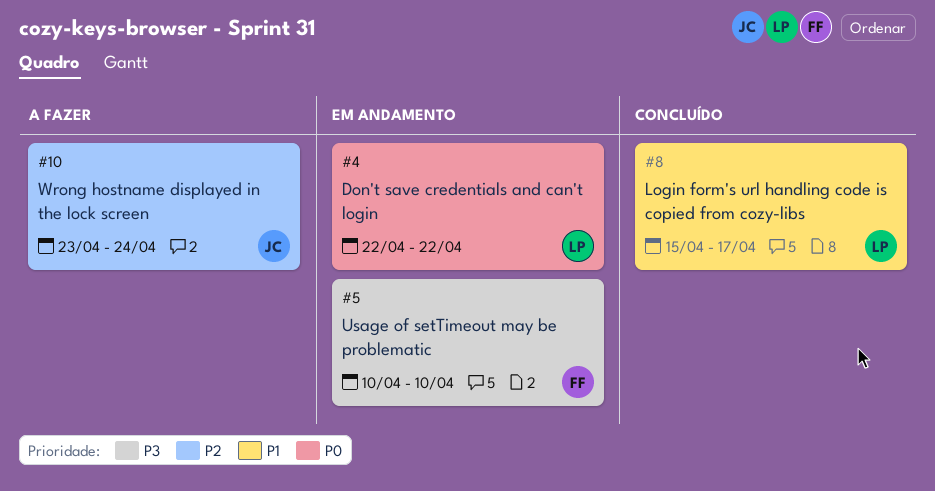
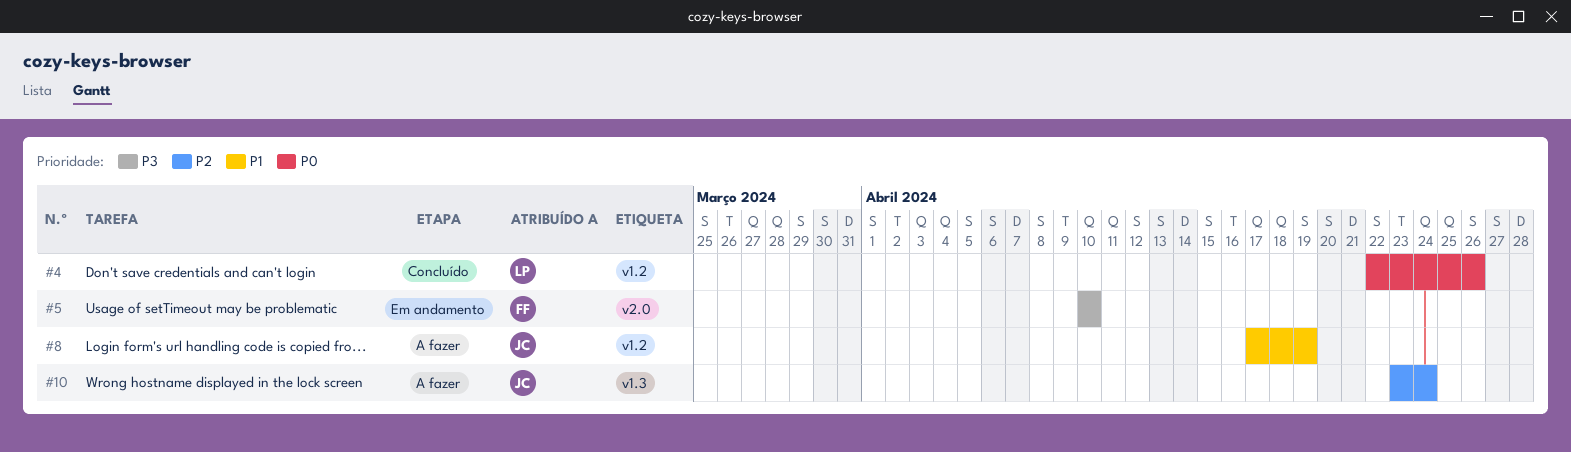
#4, status: Em andamento -> Concluído
#4, due: Apr 22 -> Apr 26
#8, status: Concluído -> A fazer
#8, owner: LP -> JC
#8, start: Apr 15 -> Apr 17
#8, due: Apr 17 -> Apr 19

